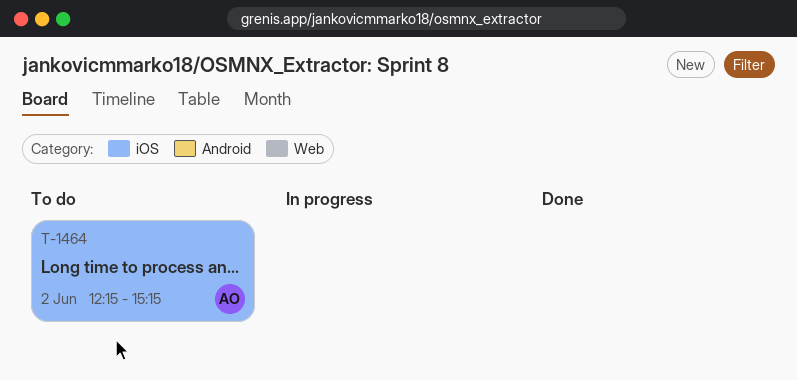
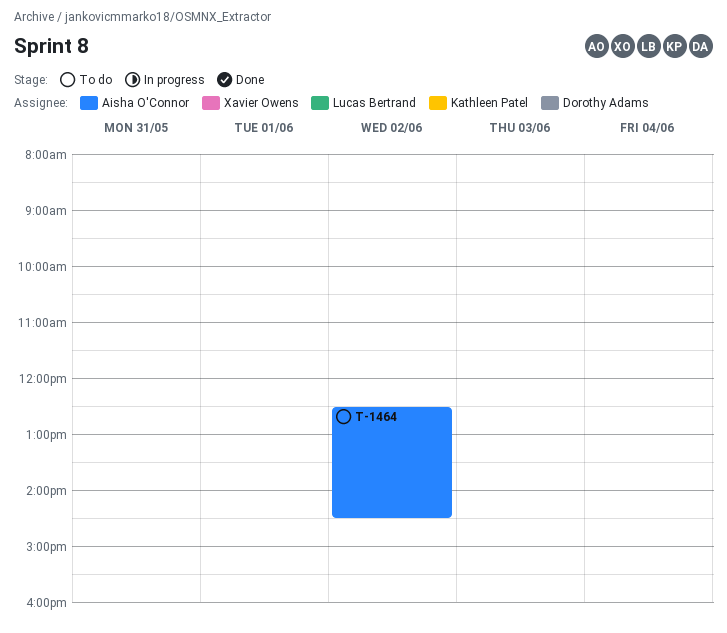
T-1464, begins: 12:15 -> 12:30
T-1464, ends: 15:15 -> 14:30

